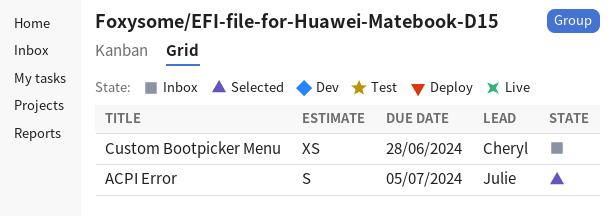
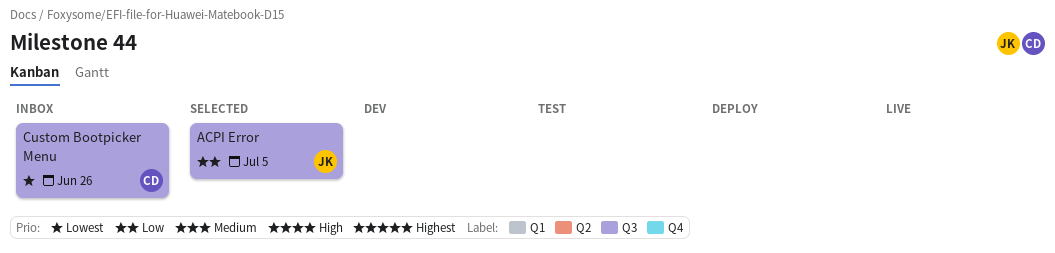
Custom Bootpicker Menu, due: Jun 28 -> Jun 26

